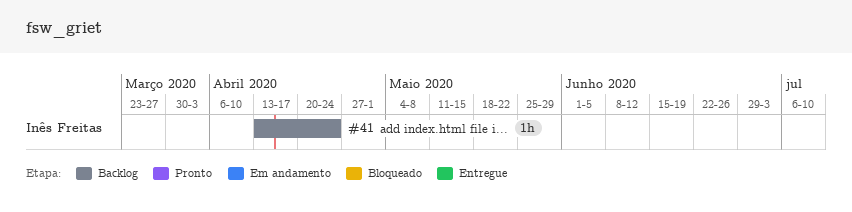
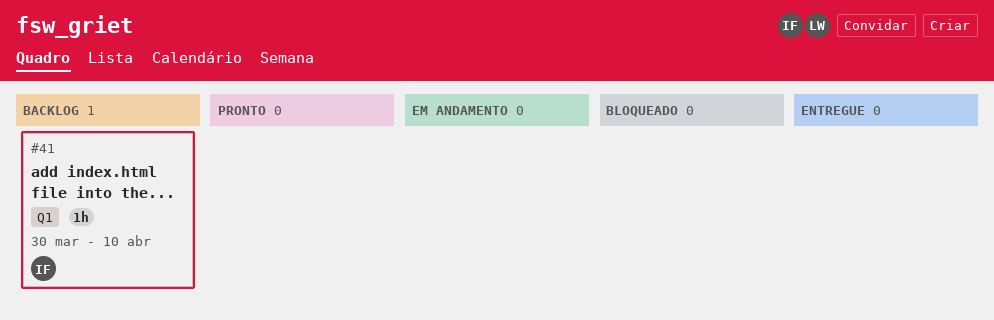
#41, start: Apr 13 -> Mar 30
#41, due: Apr 24 -> Apr 10

